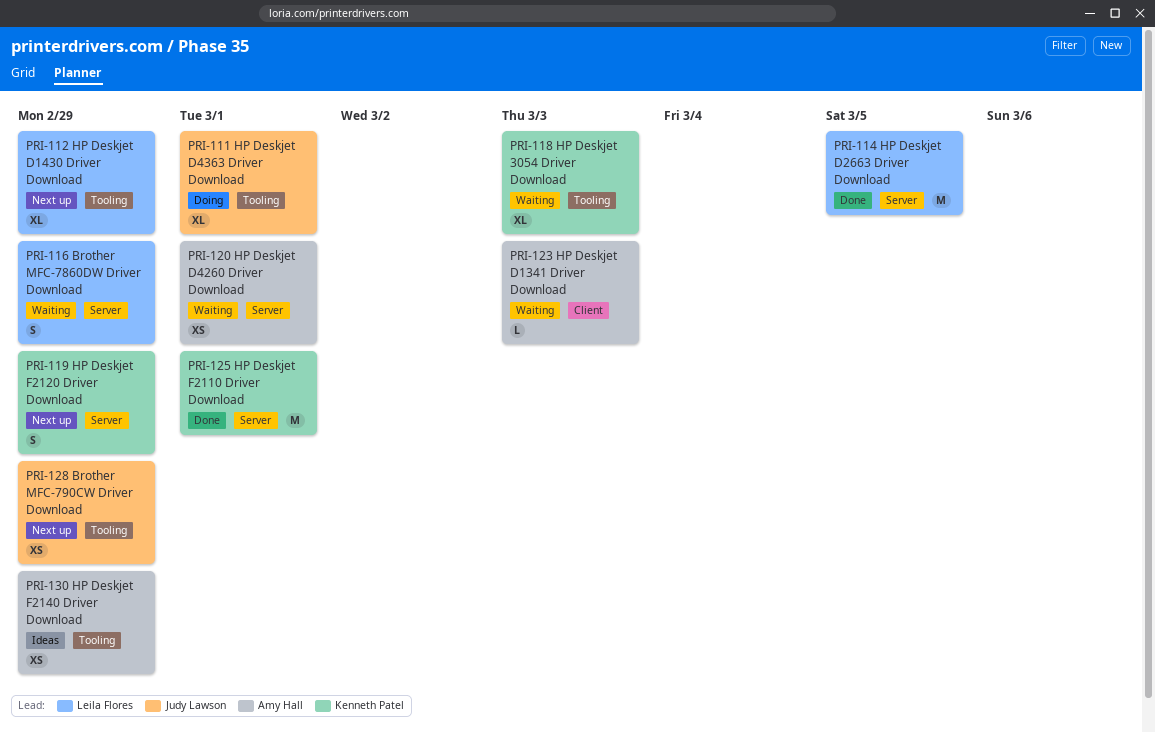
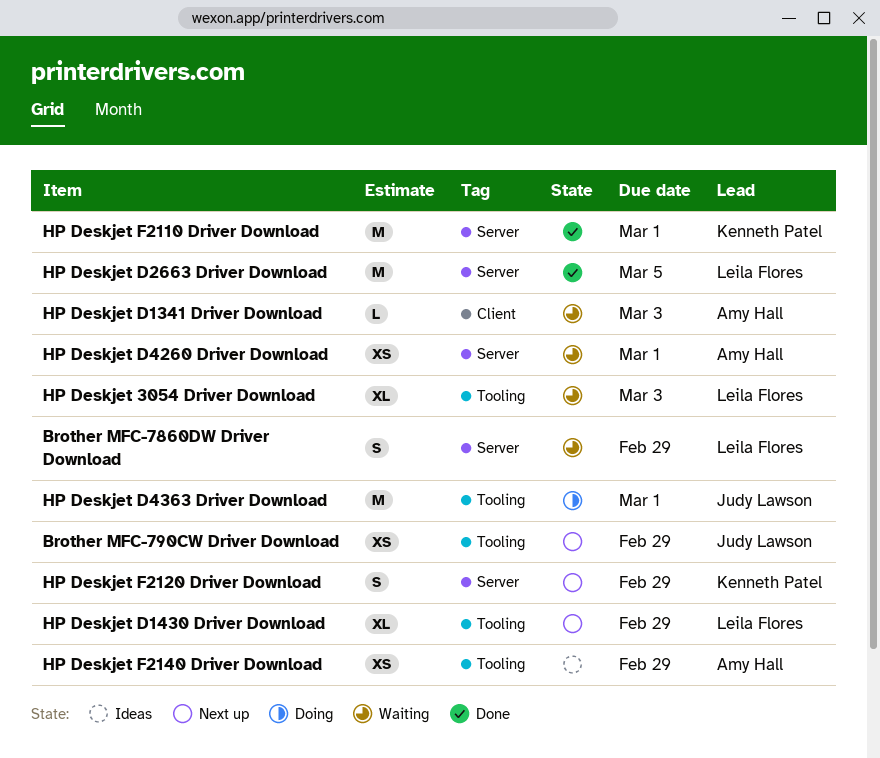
HP Deskjet 3054 Driver Download, owner: Kenneth Patel -> Leila Flores
HP Deskjet D4363 Driver Download, estimate: XL -> M

